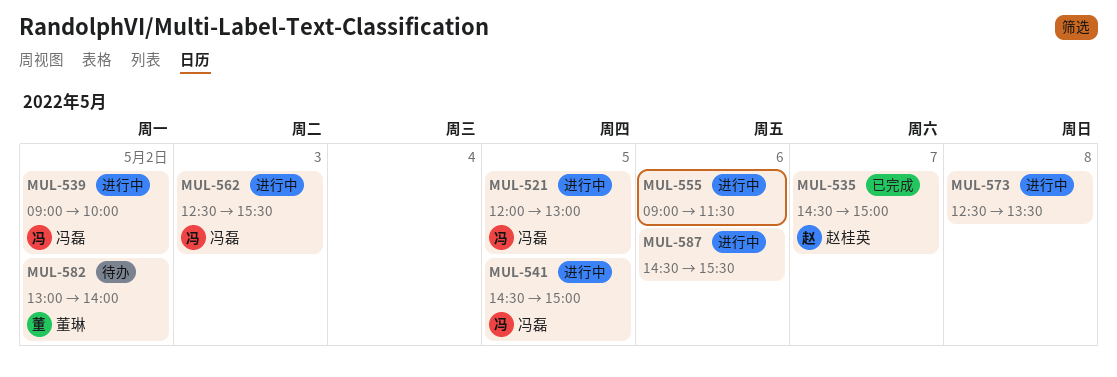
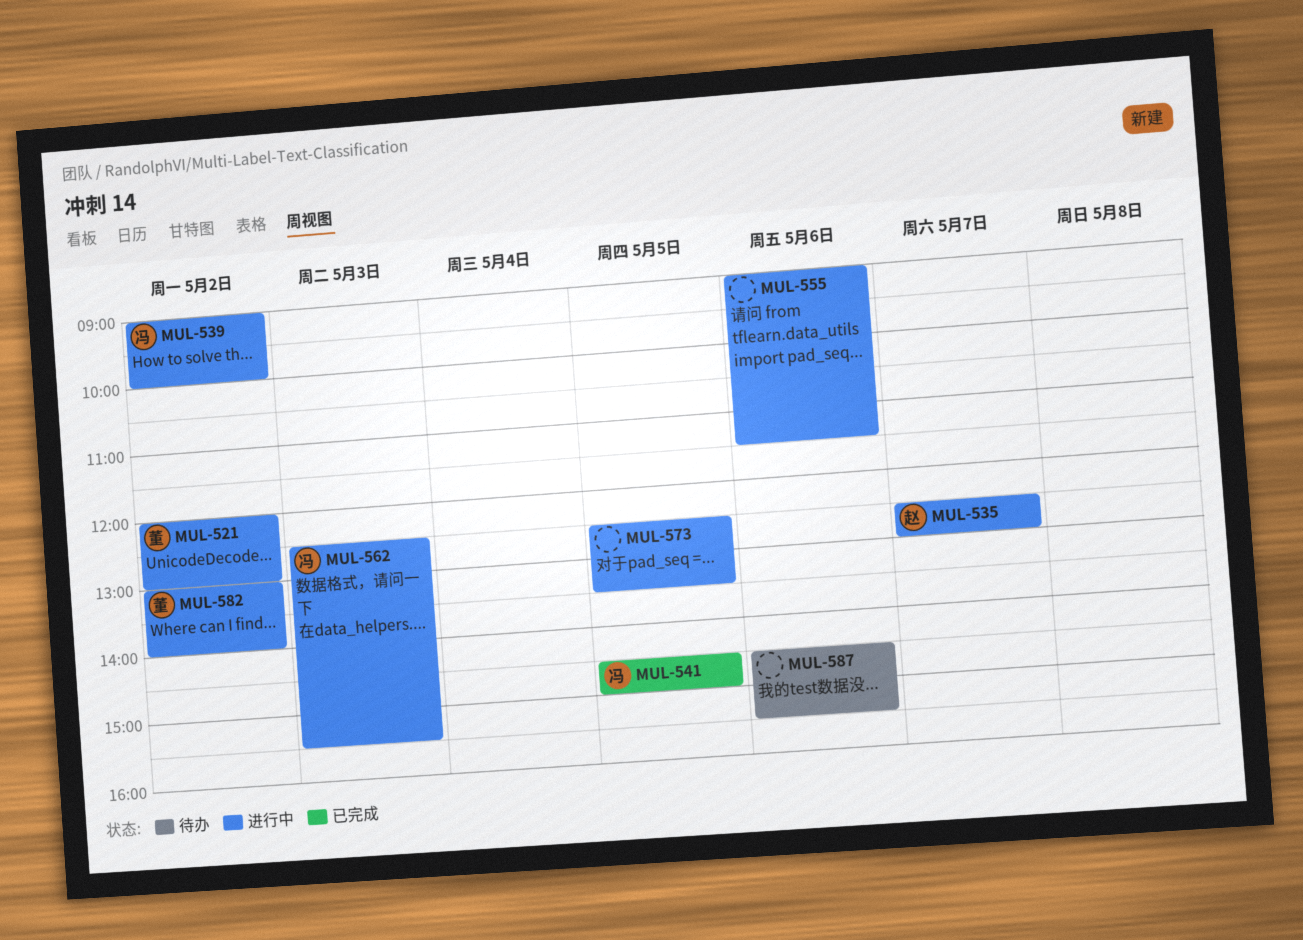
MUL-521, owner: 冯磊 -> 董琳
MUL-521, day: May 5 -> May 2
MUL-535, status: 已完成 -> 进行中
MUL-535, begins: 14:30 -> 12:30
MUL-535, ends: 15:00 -> 13:00
MUL-541, status: 进行中 -> 已完成
MUL-573, day: May 8 -> May 5
MUL-582, status: 待办 -> 进行中
MUL-587, status: 进行中 -> 待办

